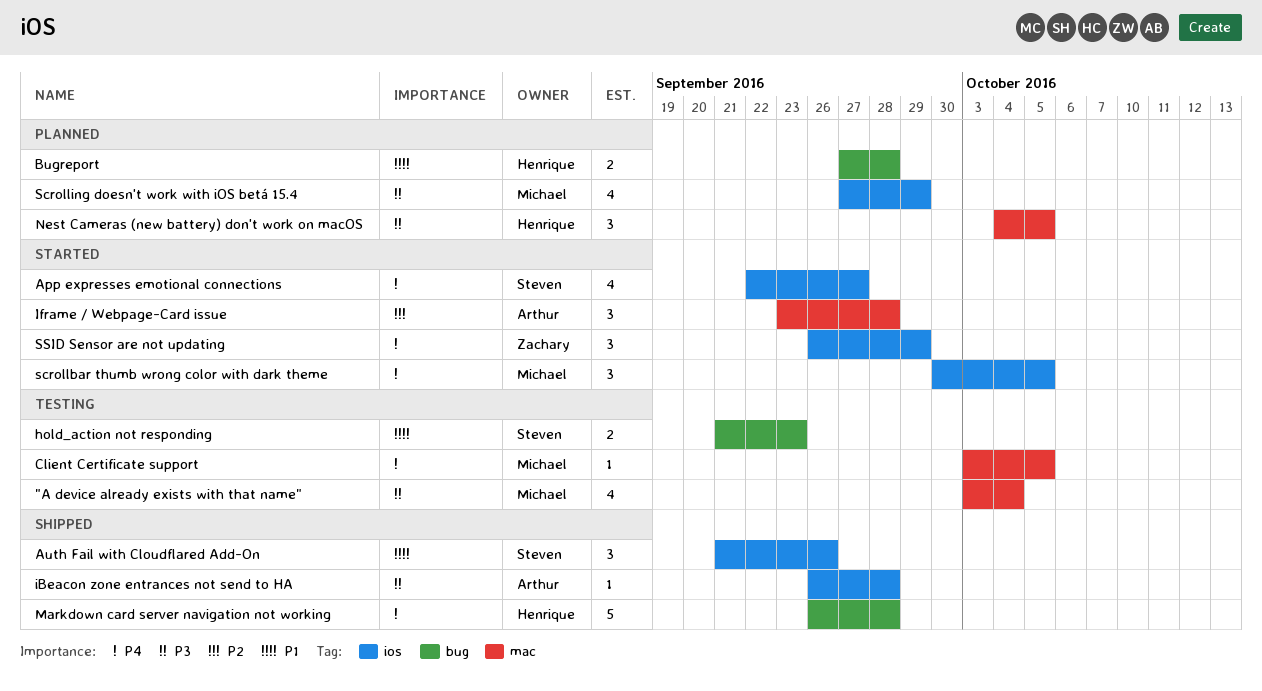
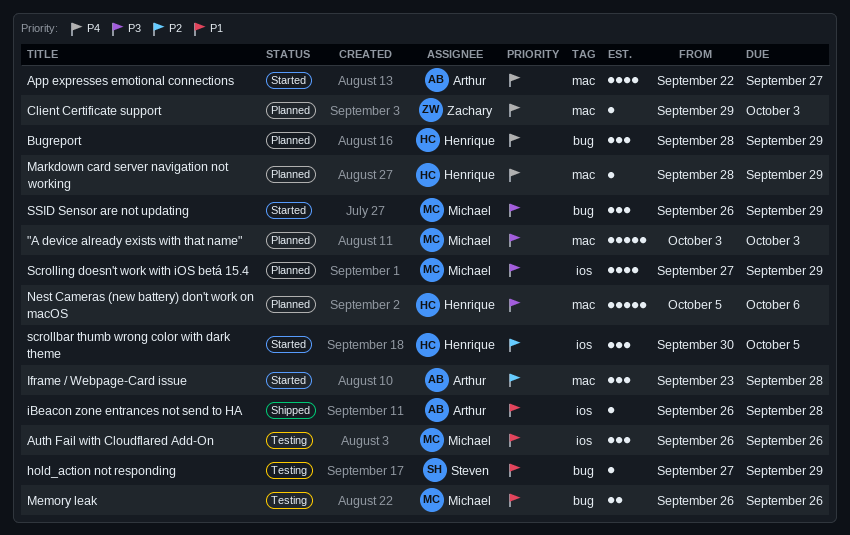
"A device already exists with that name", status: Testing -> Planned
"A device already exists with that name", estimate: 4 -> 5
"A device already exists with that name", due: Oct 4 -> Oct 3
App expresses emotional connections, owner: Steven -> Arthur
App expresses emotional connections, label: ios -> mac
Auth Fail with Cloudflared Add-On, status: Shipped -> Testing
Auth Fail with Cloudflared Add-On, owner: Steven -> Michael
Auth Fail with Cloudflared Add-On, start: Sep 21 -> Sep 26
Bugreport, priority: P1 -> P4
Bugreport, estimate: 2 -> 3
Bugreport, start: Sep 27 -> Sep 28
Bugreport, due: Sep 28 -> Sep 29
Client Certificate support, status: Testing -> Planned
Client Certificate support, owner: Michael -> Zachary
Client Certificate support, start: Oct 3 -> Sep 29
Client Certificate support, due: Oct 5 -> Oct 3
hold_action not responding, estimate: 2 -> 1
hold_action not responding, start: Sep 21 -> Sep 27
hold_action not responding, due: Sep 23 -> Sep 29
iBeacon zone entrances not send to HA, priority: P3 -> P1
Markdown card server navigation not working, status: Shipped -> Planned
Markdown card server navigation not working, label: bug -> mac
Markdown card server navigation not working, estimate: 5 -> 1
Markdown card server navigation not working, start: Sep 26 -> Sep 28
Markdown card server navigation not working, due: Sep 28 -> Sep 29
Memory leak: none -> present
Nest Cameras (new battery) don't work on macOS, estimate: 3 -> 5
Nest Cameras (new battery) don't work on macOS, start: Oct 4 -> Oct 5
Nest Cameras (new battery) don't work on macOS, due: Oct 5 -> Oct 6
scrollbar thumb wrong color with dark theme, owner: Michael -> Henrique
scrollbar thumb wrong color with dark theme, priority: P4 -> P2
SSID Sensor are not updating, owner: Zachary -> Michael
SSID Sensor are not updating, priority: P4 -> P3
SSID Sensor are not updating, label: ios -> bug

